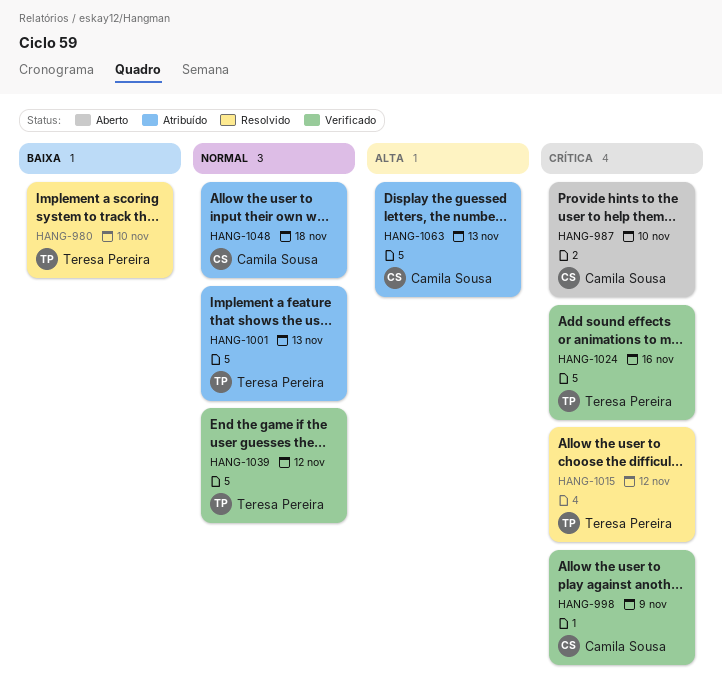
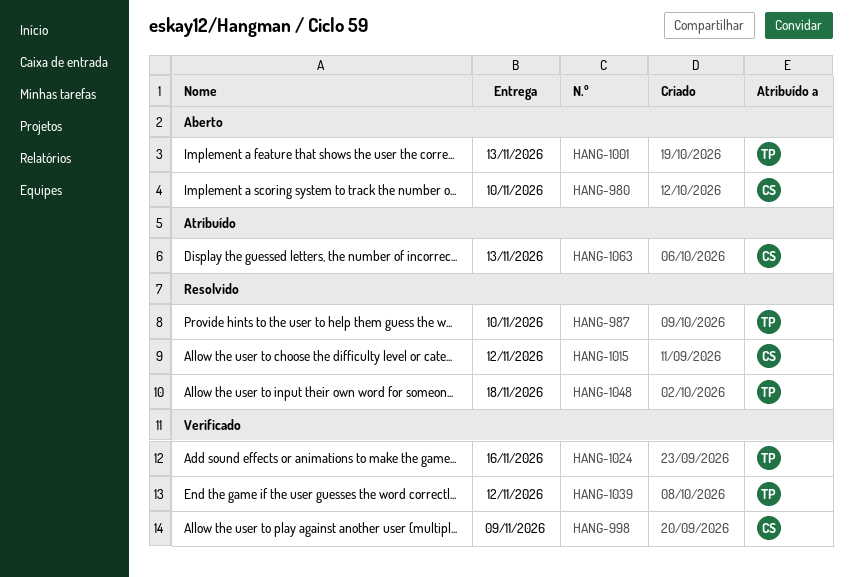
HANG-980, status: Resolvido -> Aberto
HANG-980, owner: Teresa Pereira -> Camila Sousa
HANG-987, status: Aberto -> Resolvido
HANG-987, owner: Camila Sousa -> Teresa Pereira
HANG-1001, status: Atribuído -> Aberto
HANG-1015, owner: Teresa Pereira -> Camila Sousa
HANG-1048, status: Atribuído -> Resolvido
HANG-1048, owner: Camila Sousa -> Teresa Pereira

